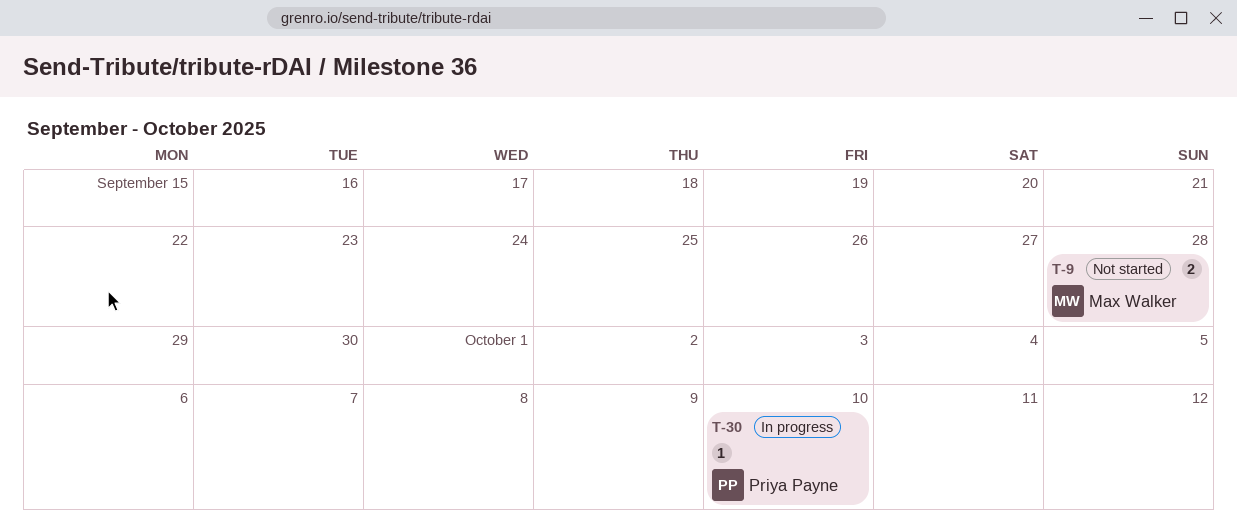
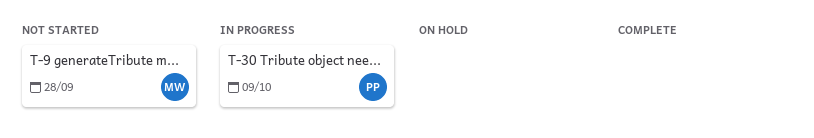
T-30, due: Oct 10 -> Oct 9

